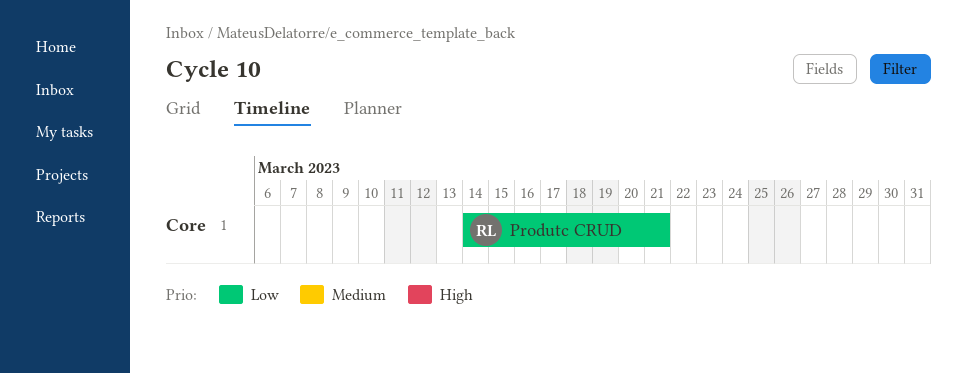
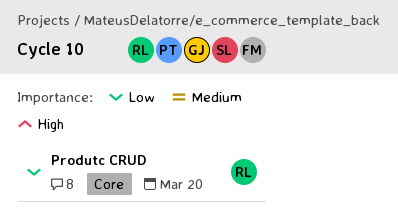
Produtc CRUD, due: Mar 21 -> Mar 20

